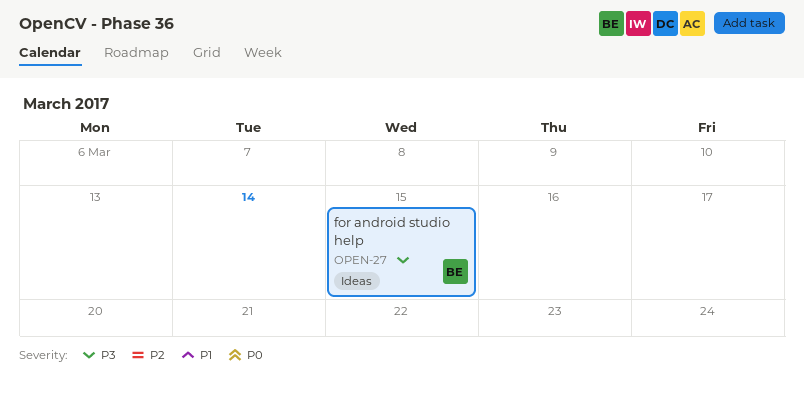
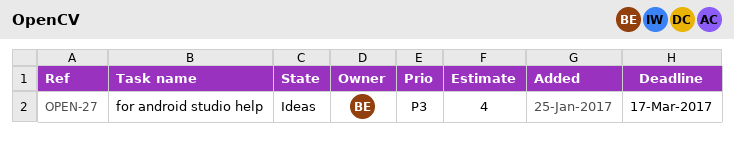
OPEN-27, due: Mar 15 -> Mar 17

